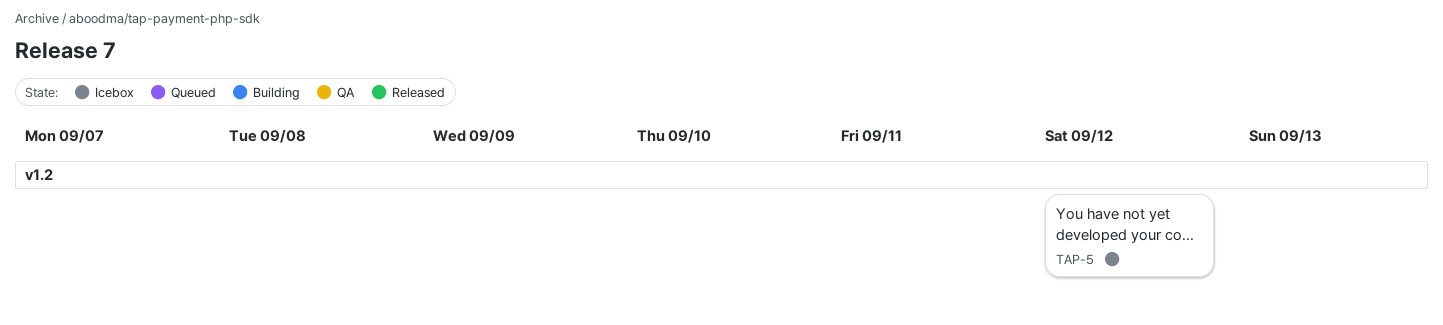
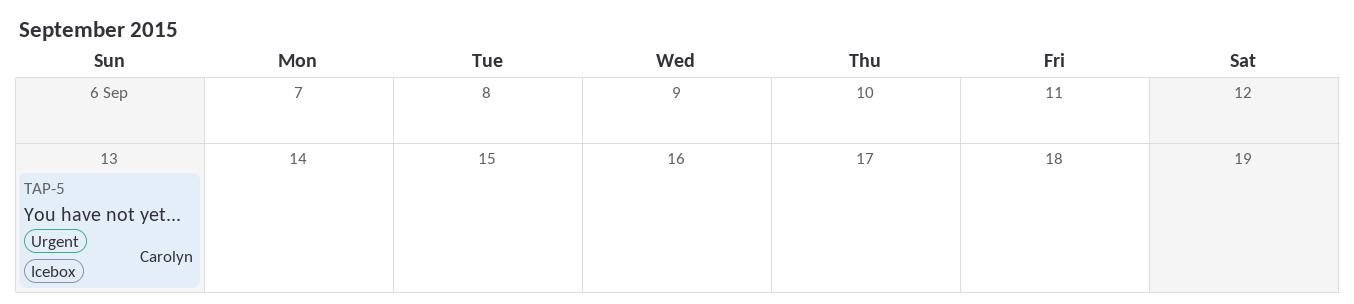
TAP-5, due: Sep 12 -> Sep 13

